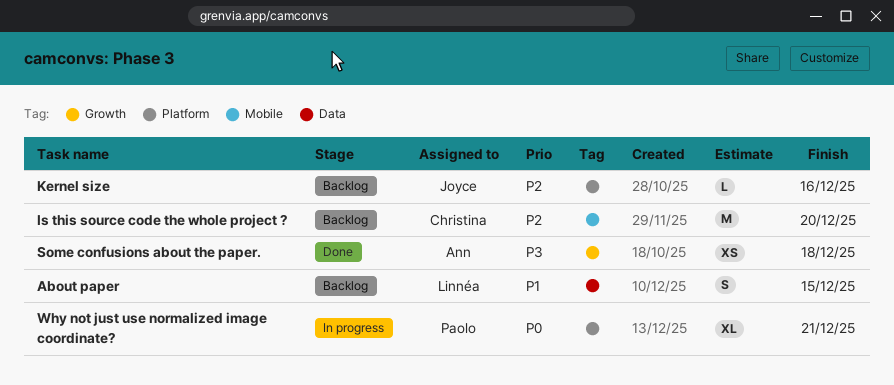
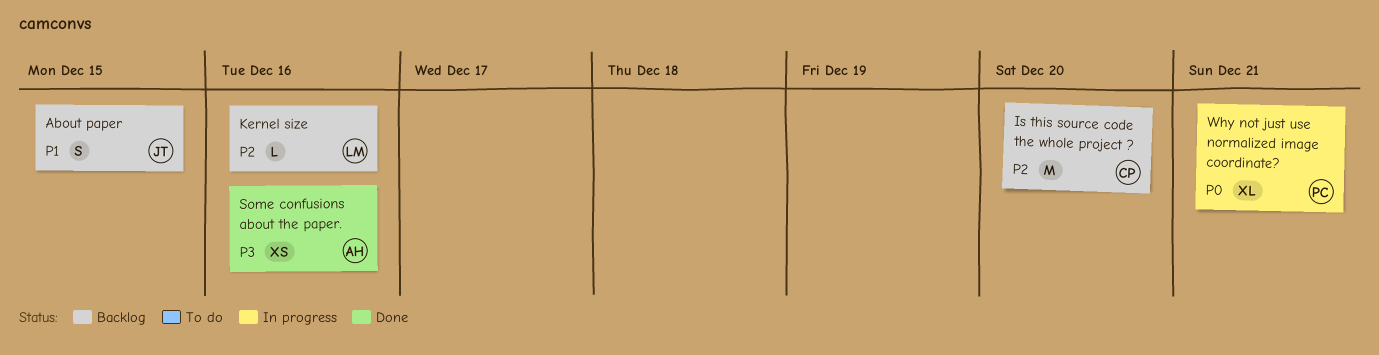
About paper, owner: Linnéa -> Joyce
Kernel size, owner: Joyce -> Linnéa
Some confusions about the paper., due: Dec 18 -> Dec 16

